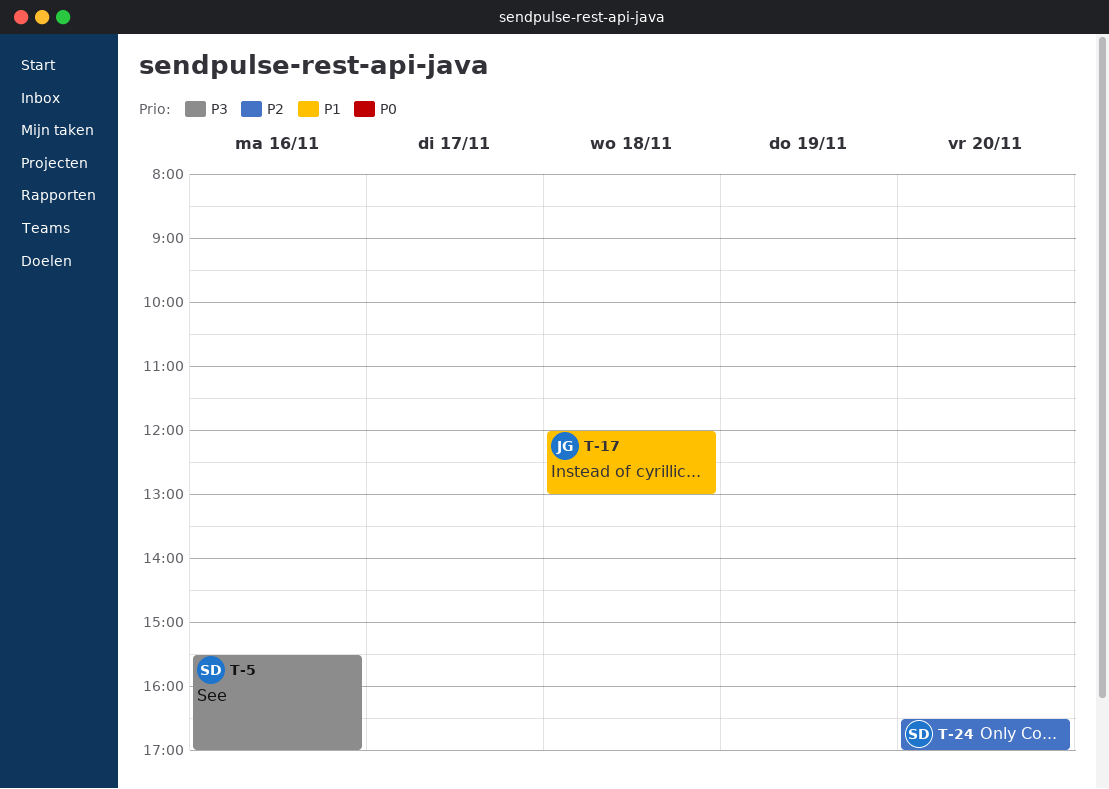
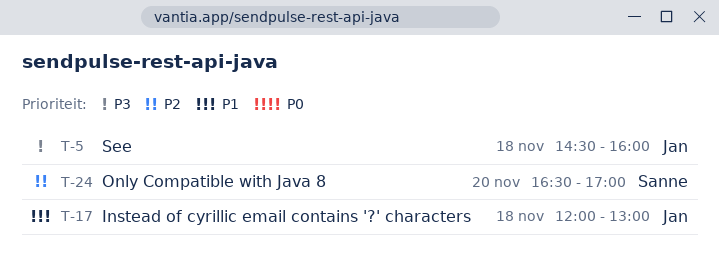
T-5, owner: Sanne -> Jan
T-5, day: Nov 16 -> Nov 18
T-5, begins: 15:30 -> 14:30
T-5, ends: 17:00 -> 16:00

